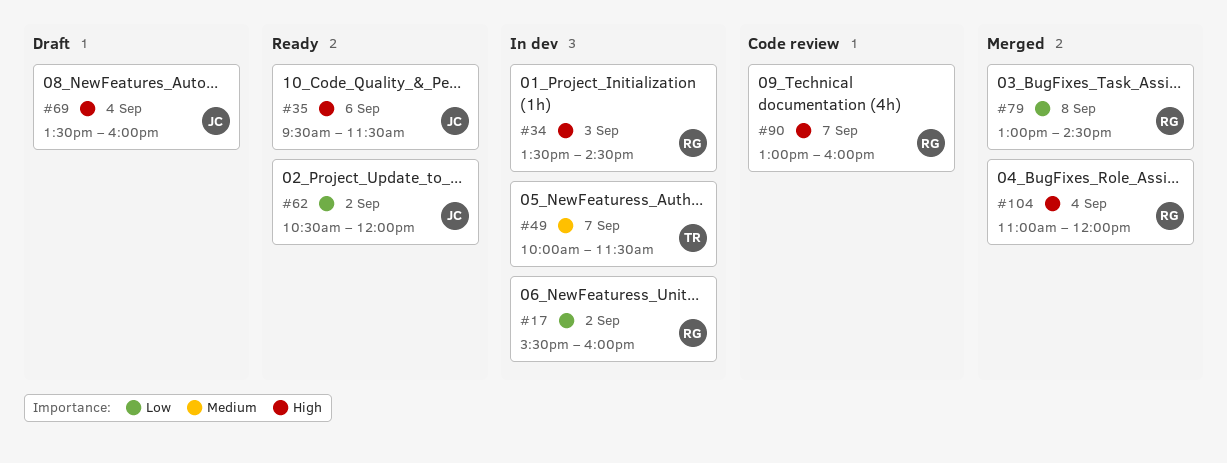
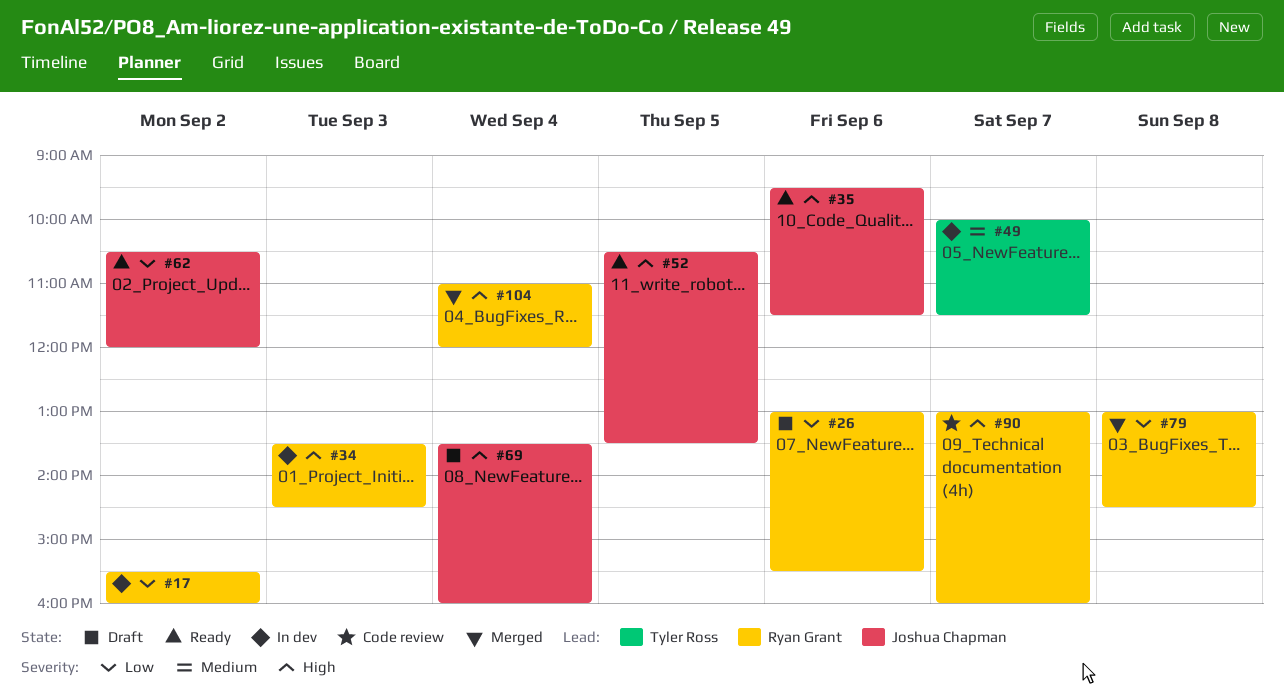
#26: none -> present
#52: none -> present

